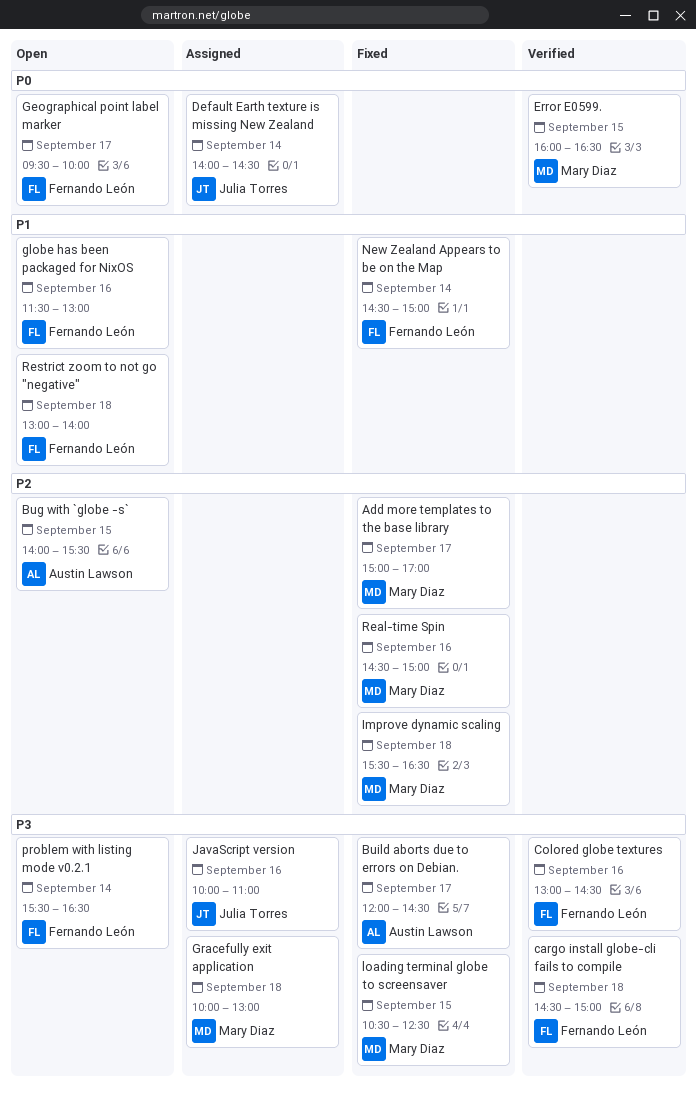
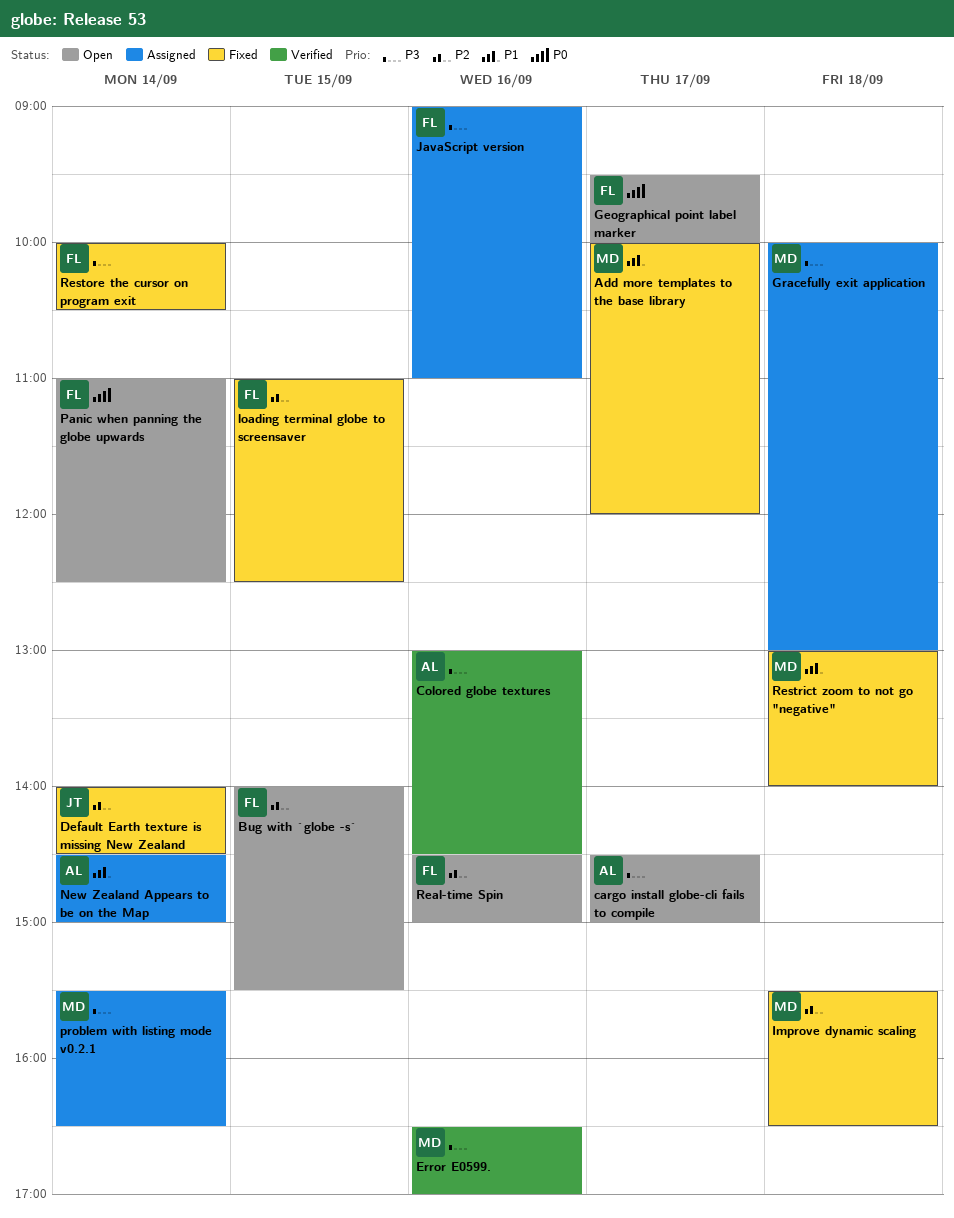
Add more templates to the base library, priority: P2 -> P1
Add more templates to the base library, begins: 15:00 -> 10:00
Add more templates to the base library, ends: 17:00 -> 12:00
Bug with `globe -s`, owner: Austin Lawson -> Fernando León
Build aborts due to errors on Debian.: present -> none
cargo install globe-cli fails to compile, status: Verified -> Open
cargo install globe-cli fails to compile, owner: Fernando León -> Austin Lawson
cargo install globe-cli fails to compile, day: Sep 18 -> Sep 17
Colored globe textures, owner: Fernando León -> Austin Lawson
Default Earth texture is missing New Zealand, status: Assigned -> Fixed
Default Earth texture is missing New Zealand, priority: P0 -> P2
Error E0599., priority: P0 -> P3
Error E0599., day: Sep 15 -> Sep 16
Error E0599., begins: 16:00 -> 16:30
Error E0599., ends: 16:30 -> 17:00
globe has been packaged for NixOS: present -> none
JavaScript version, owner: Julia Torres -> Fernando León
JavaScript version, begins: 10:00 -> 09:00
loading terminal globe to screensaver, owner: Mary Diaz -> Fernando León
loading terminal globe to screensaver, priority: P3 -> P2
loading terminal globe to screensaver, begins: 10:30 -> 11:00
New Zealand Appears to be on the Map, status: Fixed -> Assigned
New Zealand Appears to be on the Map, owner: Fernando León -> Austin Lawson
Panic when panning the globe upwards: none -> present
problem with listing mode v0.2.1, status: Open -> Assigned
problem with listing mode v0.2.1, owner: Fernando León -> Mary Diaz
Real-time Spin, status: Fixed -> Open
Real-time Spin, owner: Mary Diaz -> Fernando León
Restore the cursor on program exit: none -> present
Restrict zoom to not go "negative", status: Open -> Fixed
Restrict zoom to not go "negative", owner: Fernando León -> Mary Diaz

